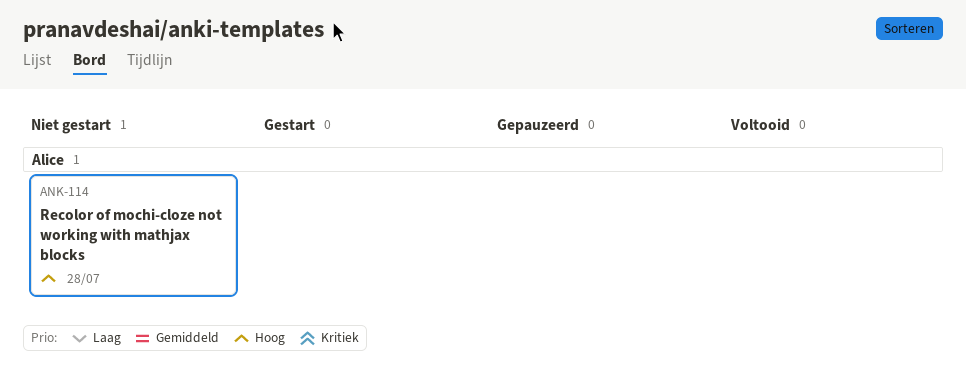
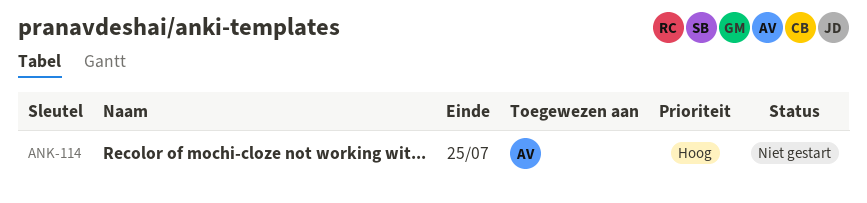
ANK-114, due: Jul 28 -> Jul 25

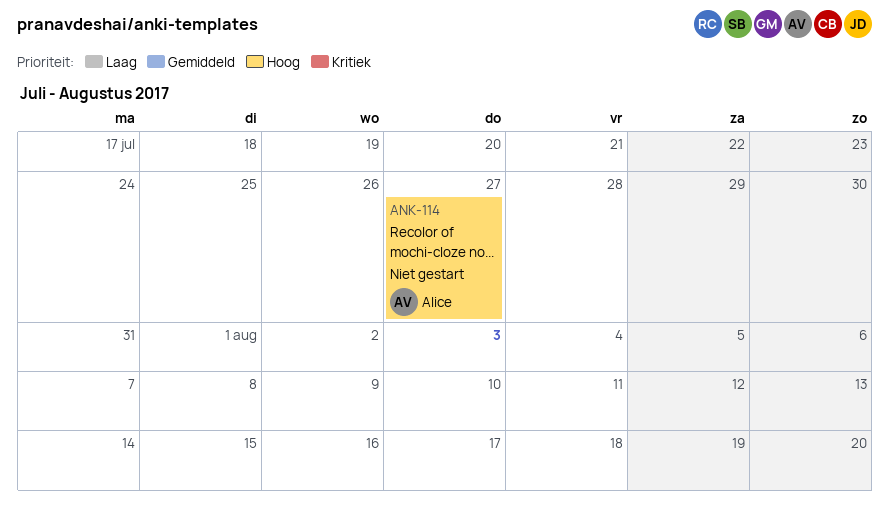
ANK-114, due: Jul 25 -> Jul 27

